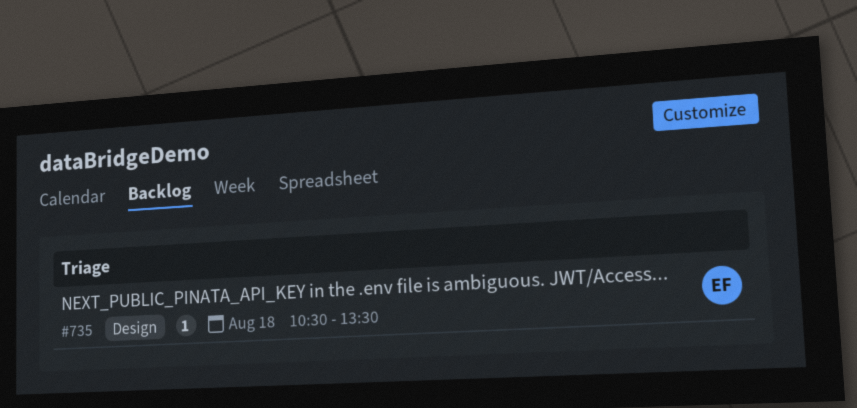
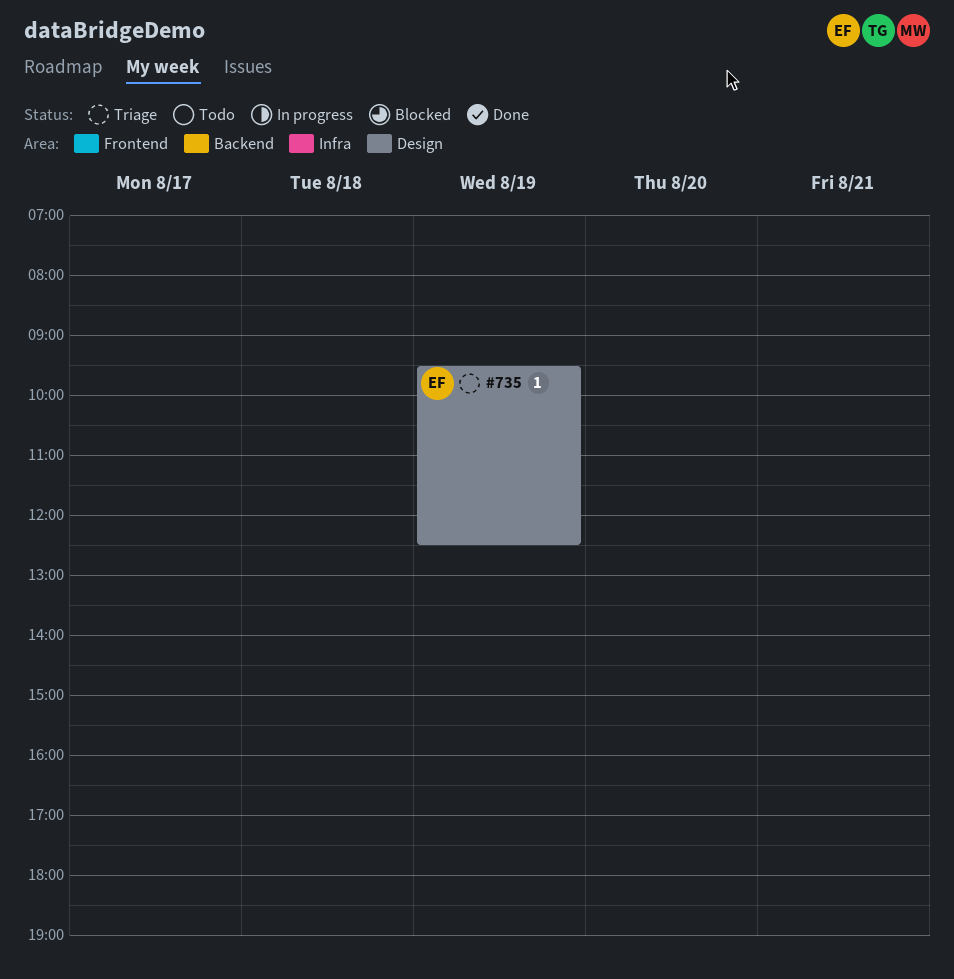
#735, day: Aug 18 -> Aug 19
#735, begins: 10:30 -> 09:30
#735, ends: 13:30 -> 12:30

